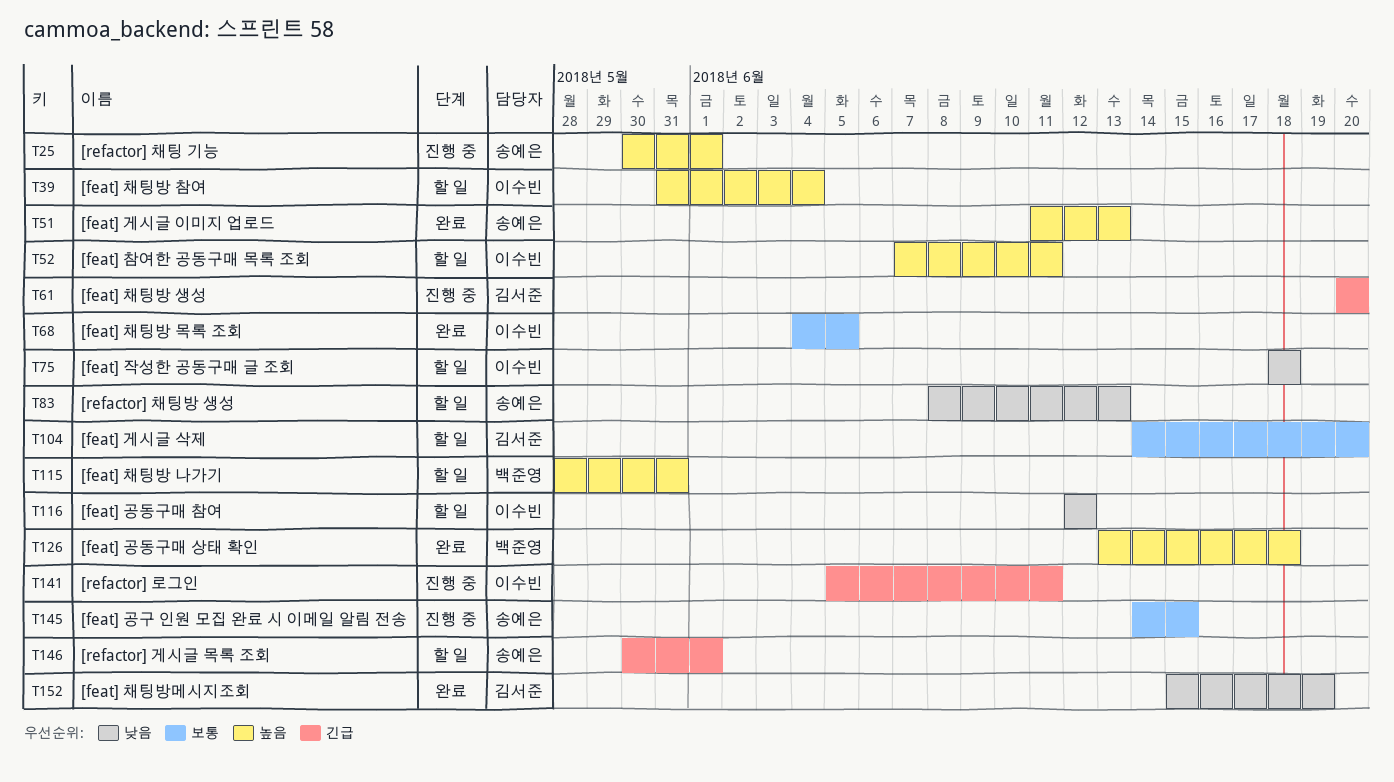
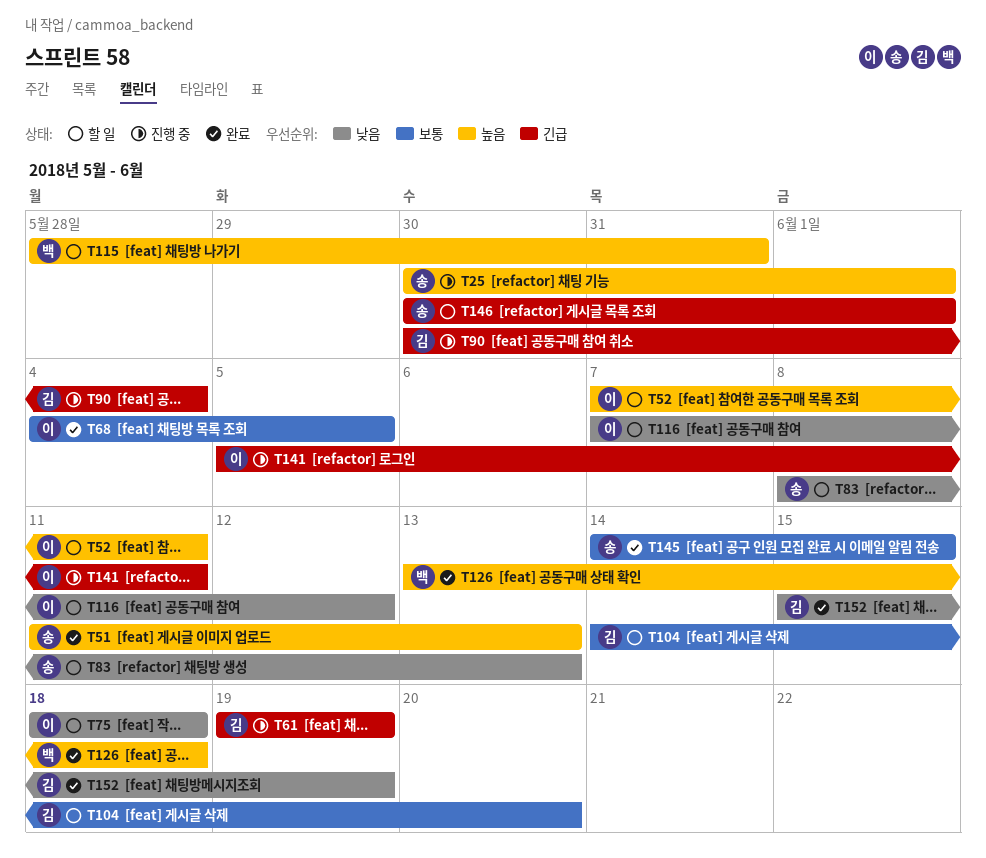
T39: present -> none
T61, start: Jun 20 -> Jun 19
T61, due: Jun 20 -> Jun 19
T90: none -> present
T116, start: Jun 12 -> Jun 7
T145, status: 진행 중 -> 완료

